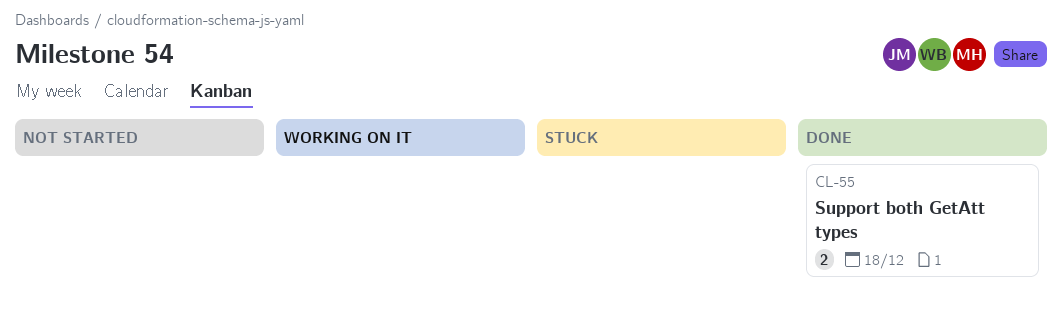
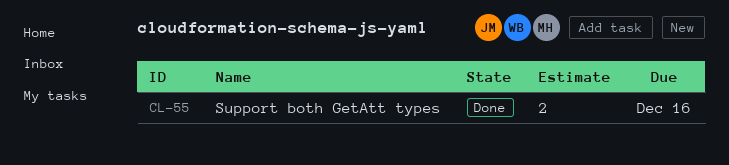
CL-55, due: Dec 18 -> Dec 16

